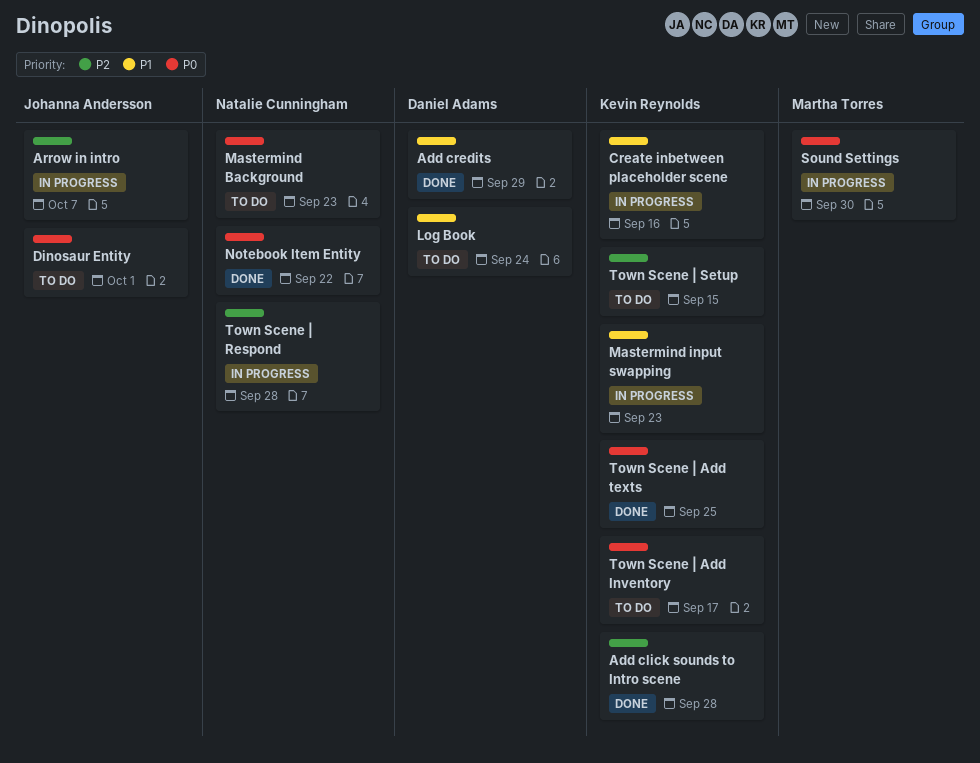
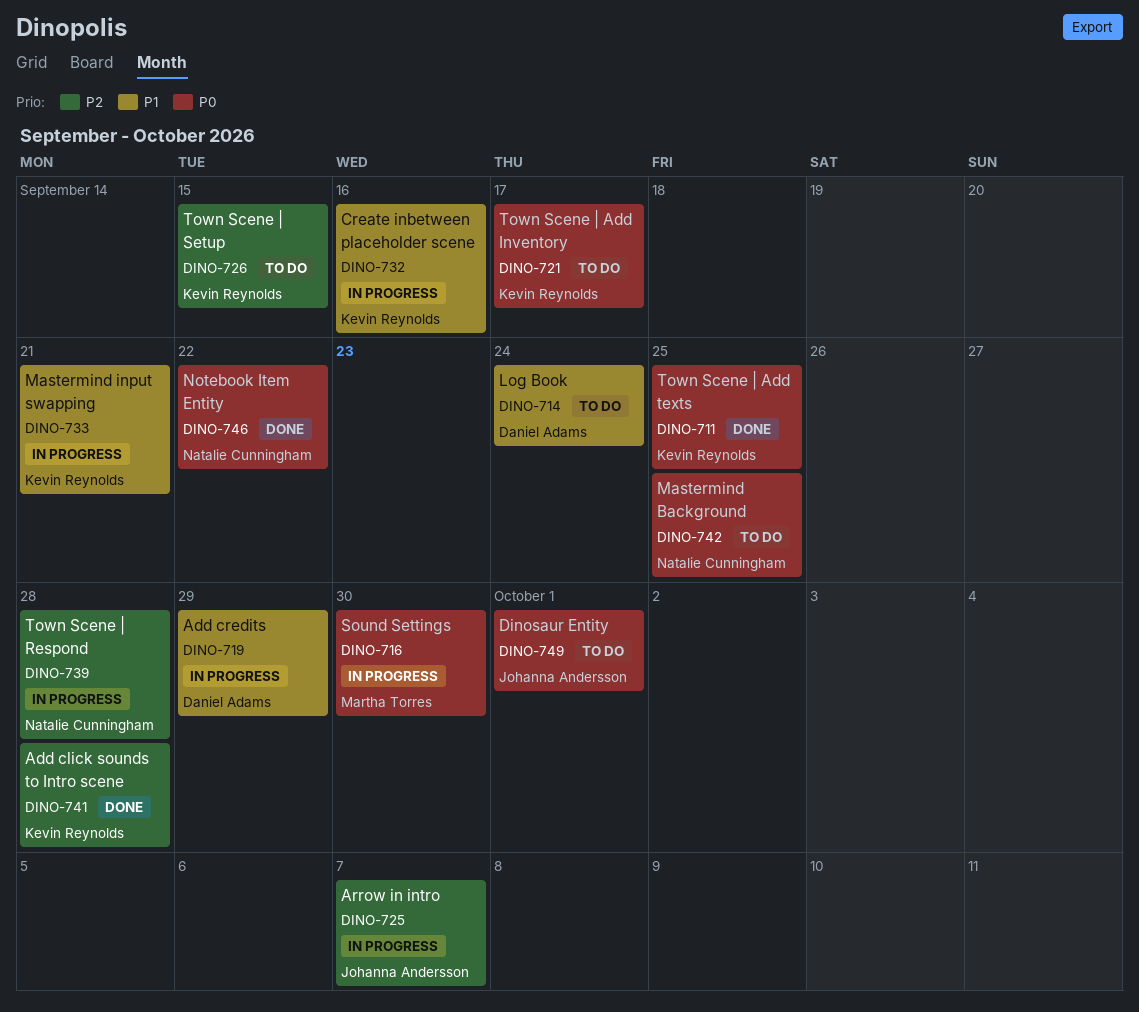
Add credits, status: Done -> In progress
Mastermind Background, due: Sep 23 -> Sep 25
Mastermind input swapping, due: Sep 23 -> Sep 21

